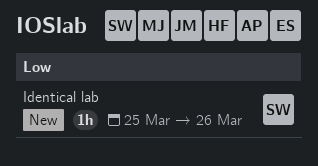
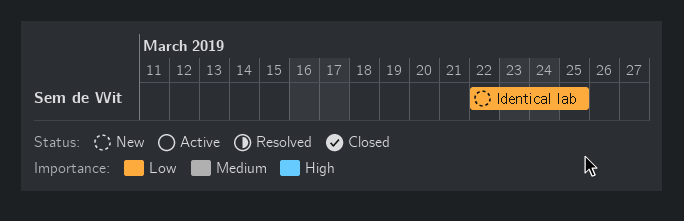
Identical lab, start: Mar 25 -> Mar 22
Identical lab, due: Mar 26 -> Mar 25

